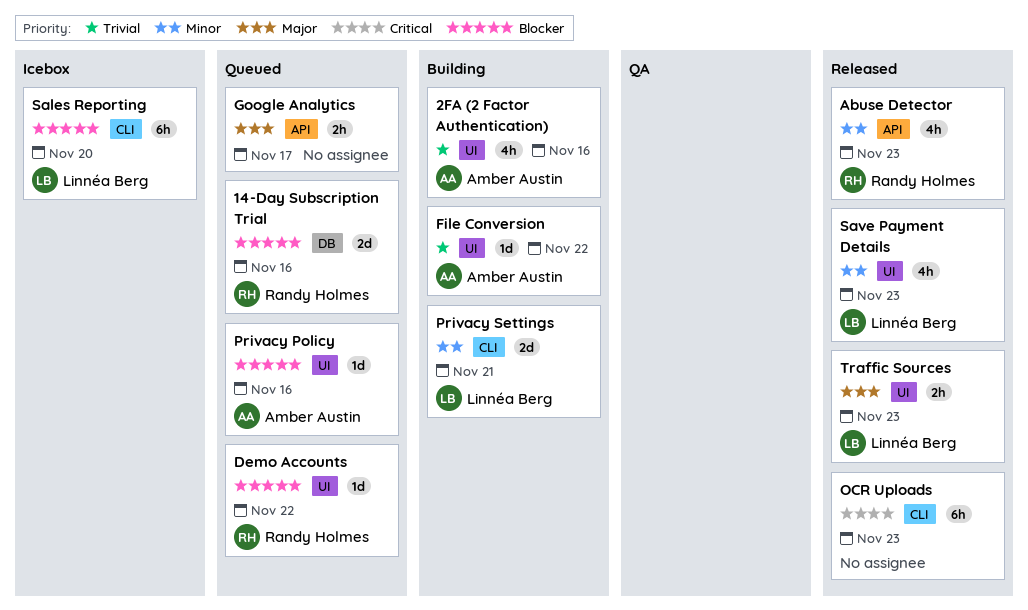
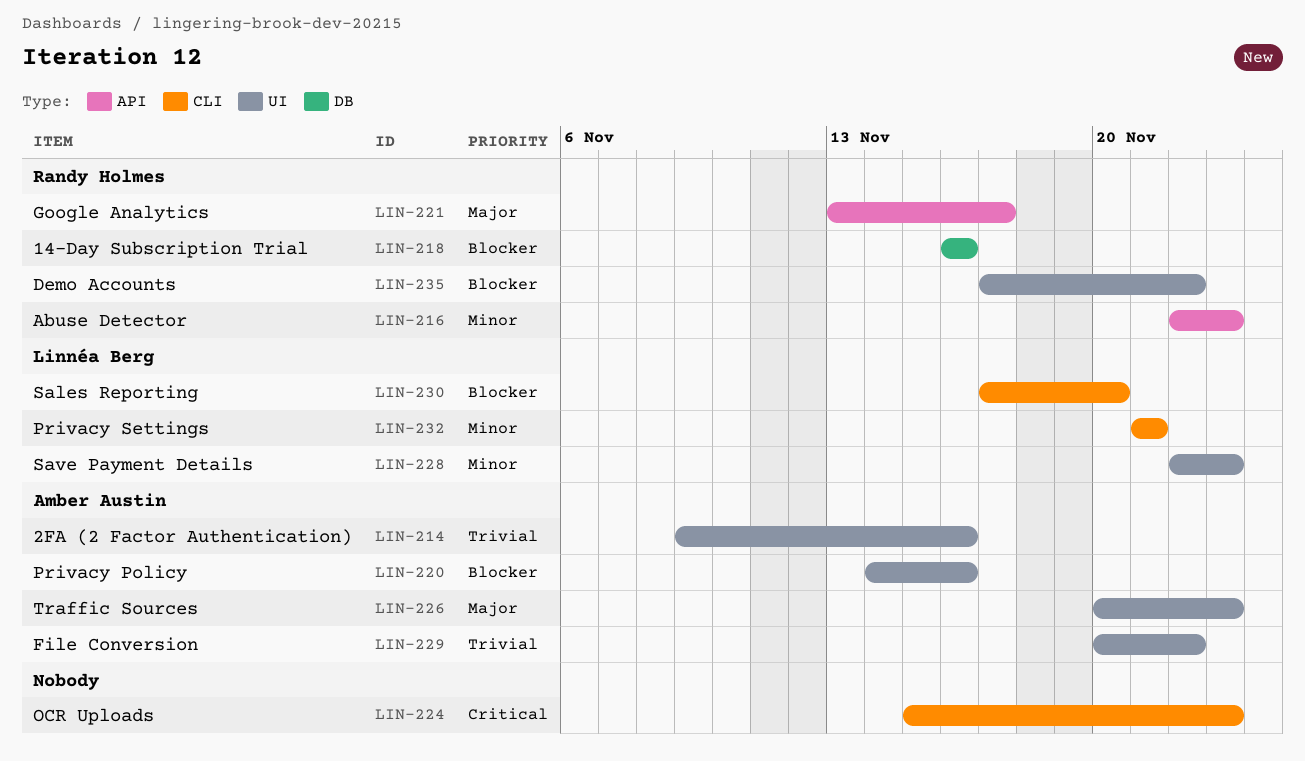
Google Analytics, owner: none -> Randy Holmes
Traffic Sources, owner: Linnéa Berg -> Amber Austin

